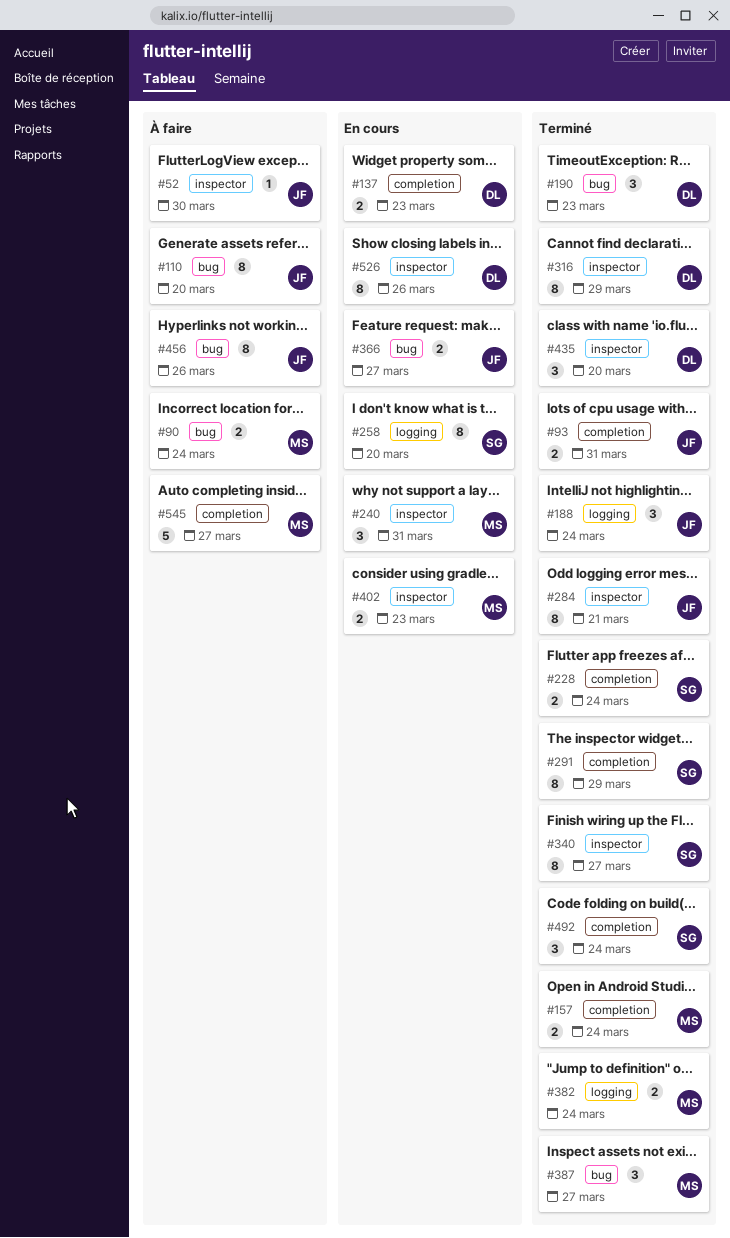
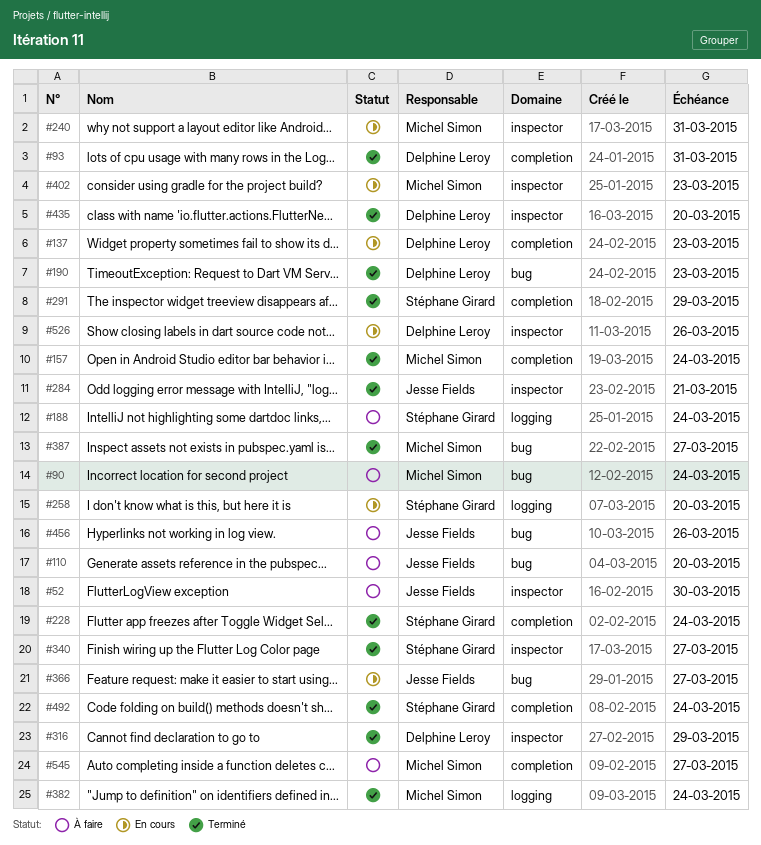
#93, owner: Jesse Fields -> Delphine Leroy
#188, status: Terminé -> À faire
#188, owner: Jesse Fields -> Stéphane Girard

